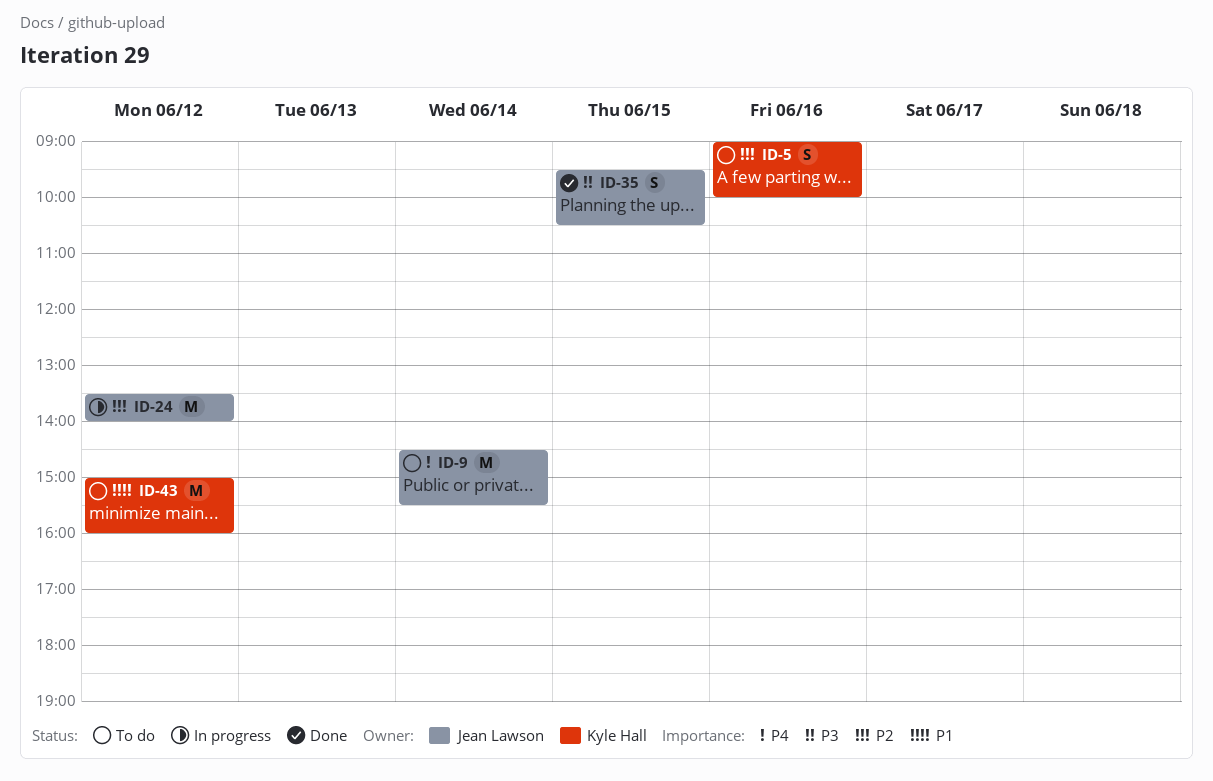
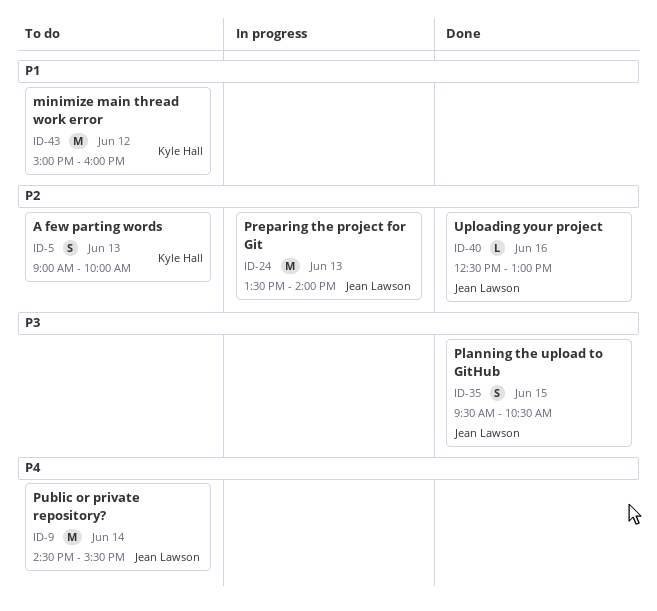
ID-5, day: Jun 16 -> Jun 13
ID-24, day: Jun 12 -> Jun 13
ID-40: none -> present

